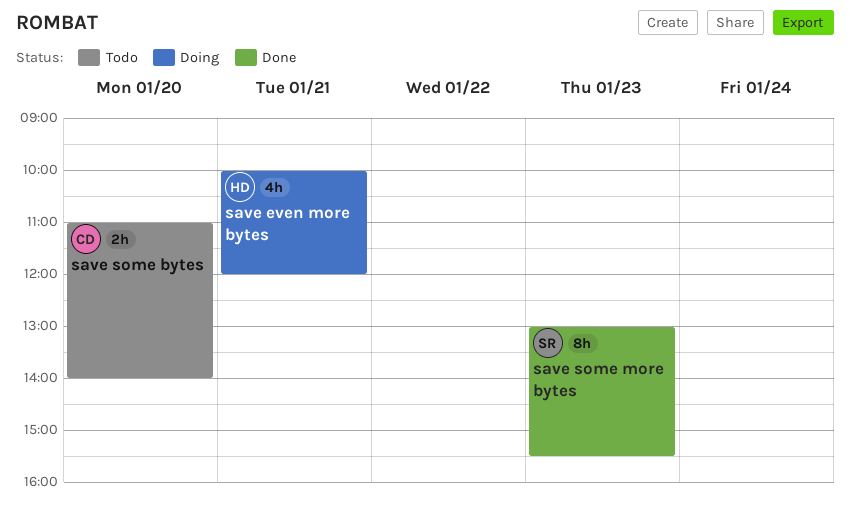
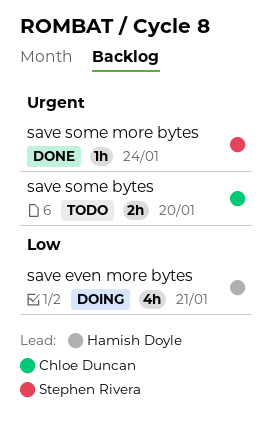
save some more bytes, estimate: 8h -> 1h
save some more bytes, day: Jan 23 -> Jan 24

